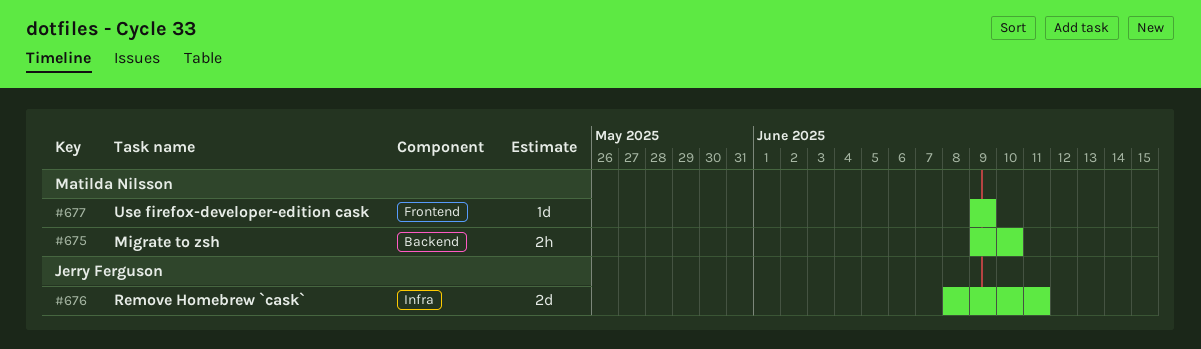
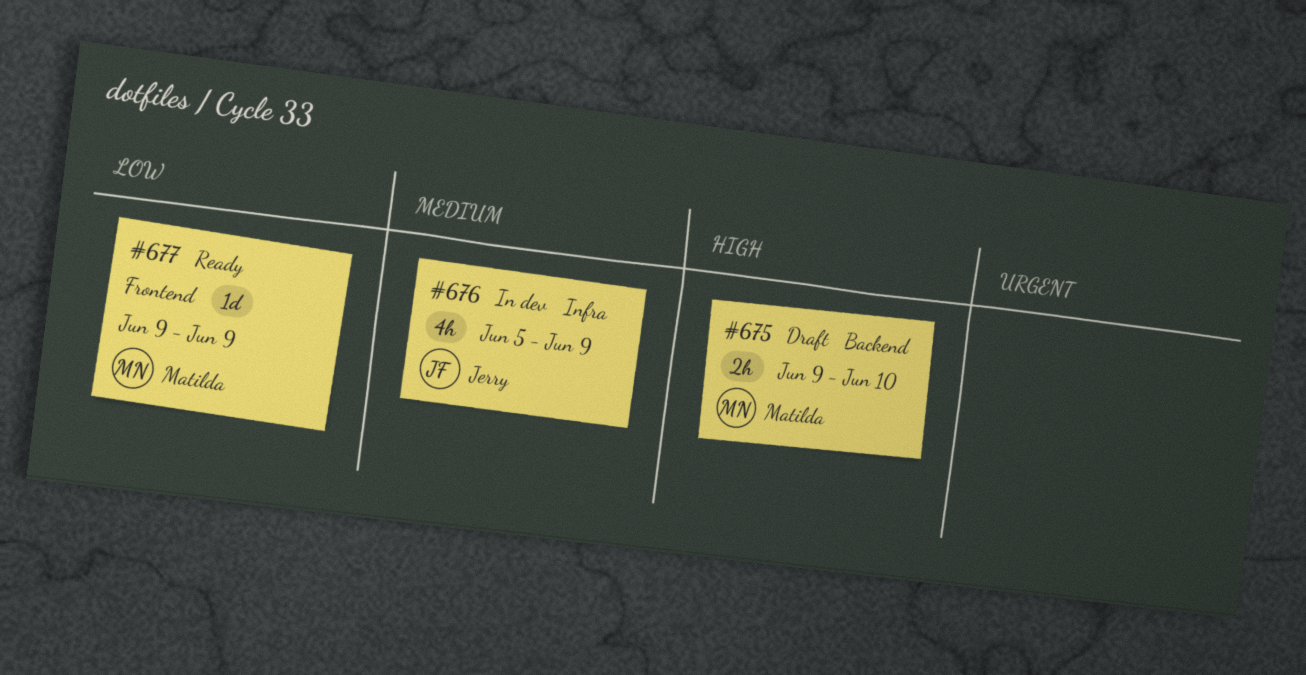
#676, estimate: 2d -> 4h
#676, start: Jun 8 -> Jun 5
#676, due: Jun 11 -> Jun 9

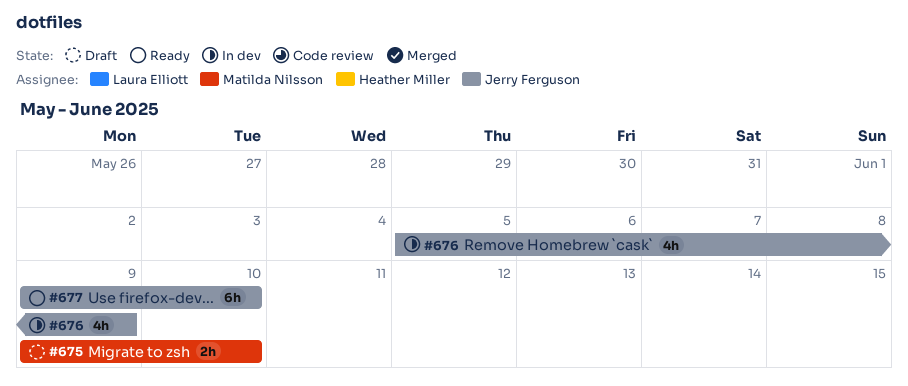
#677, owner: Matilda Nilsson -> Jerry Ferguson
#677, estimate: 1d -> 6h
#677, due: Jun 9 -> Jun 10

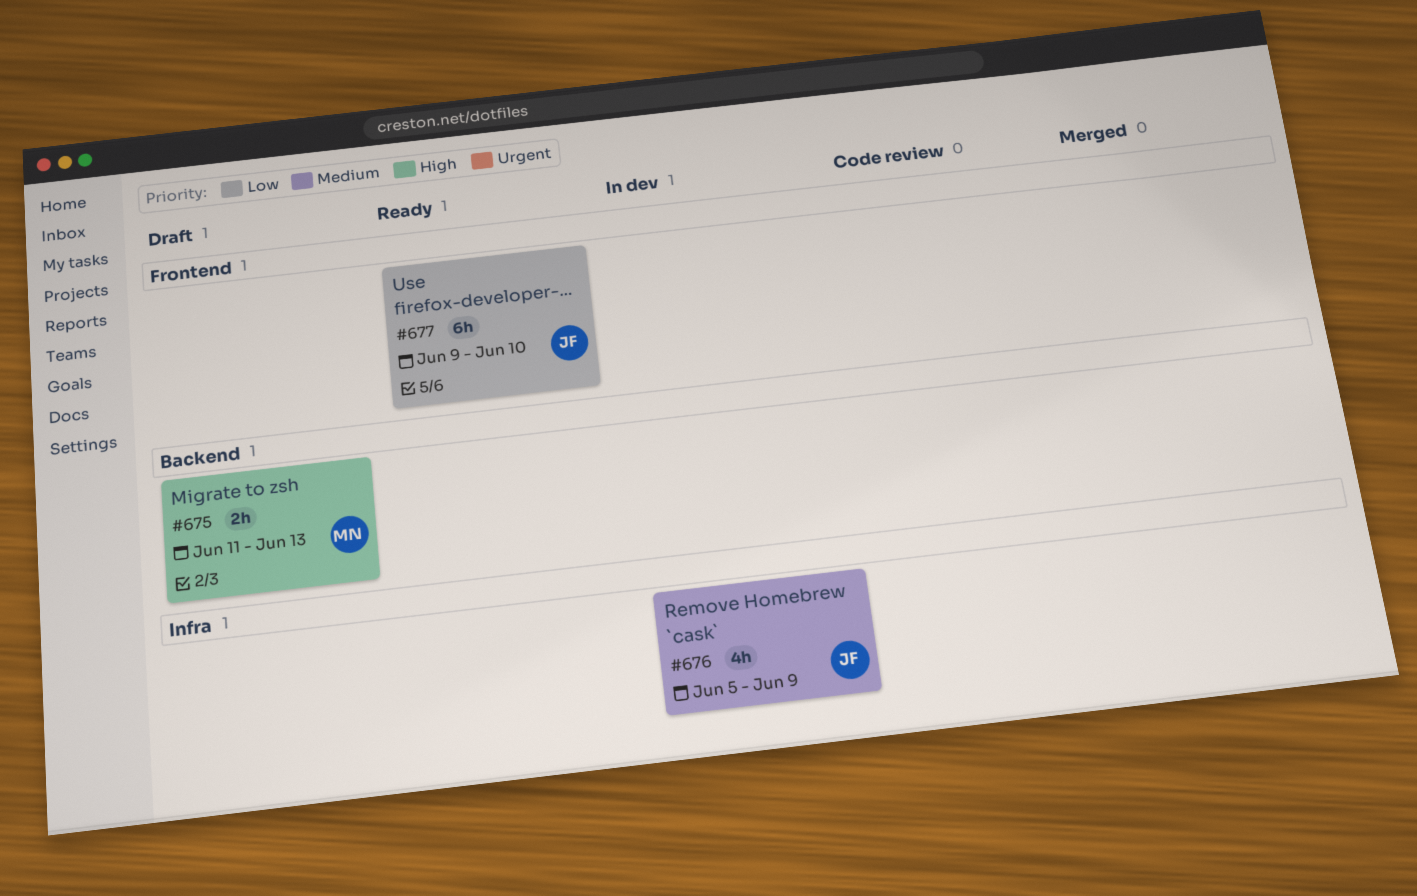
#675, start: Jun 9 -> Jun 11
#675, due: Jun 10 -> Jun 13

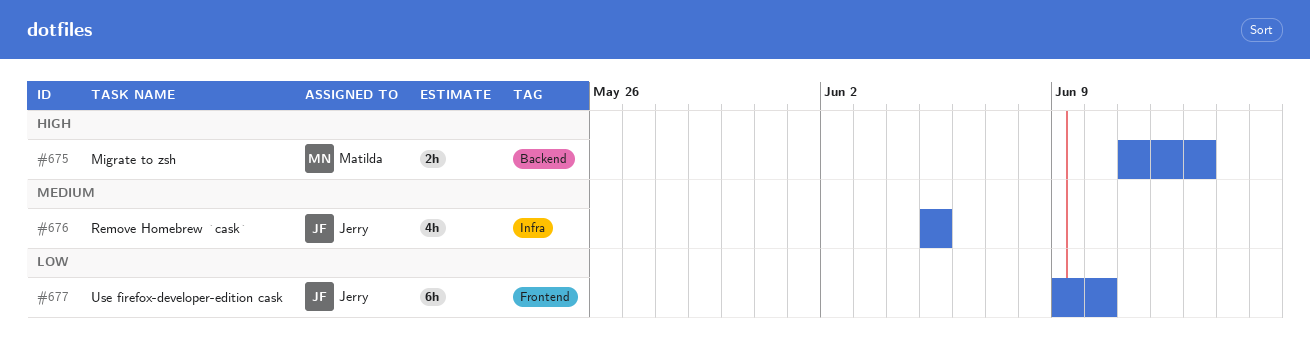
#676, due: Jun 9 -> Jun 5

